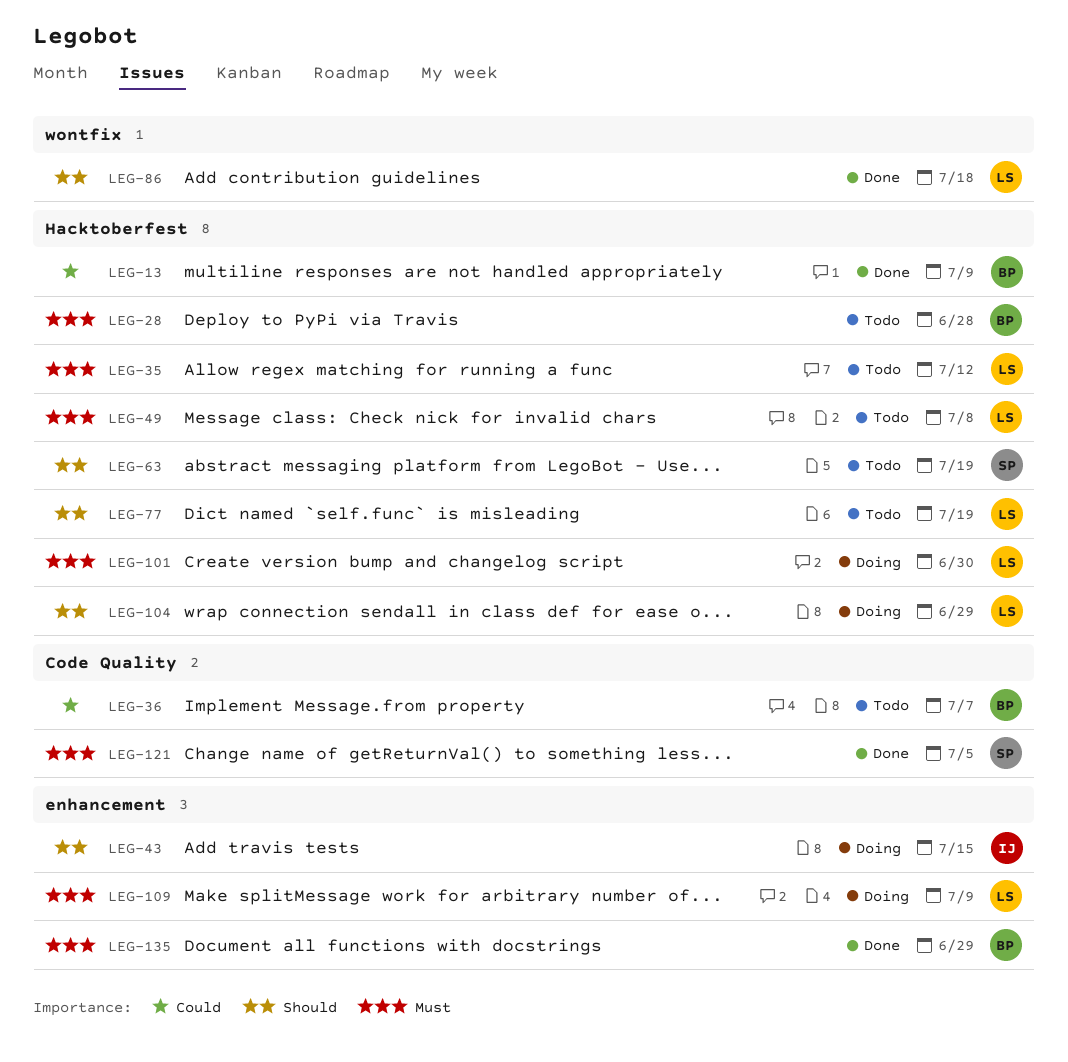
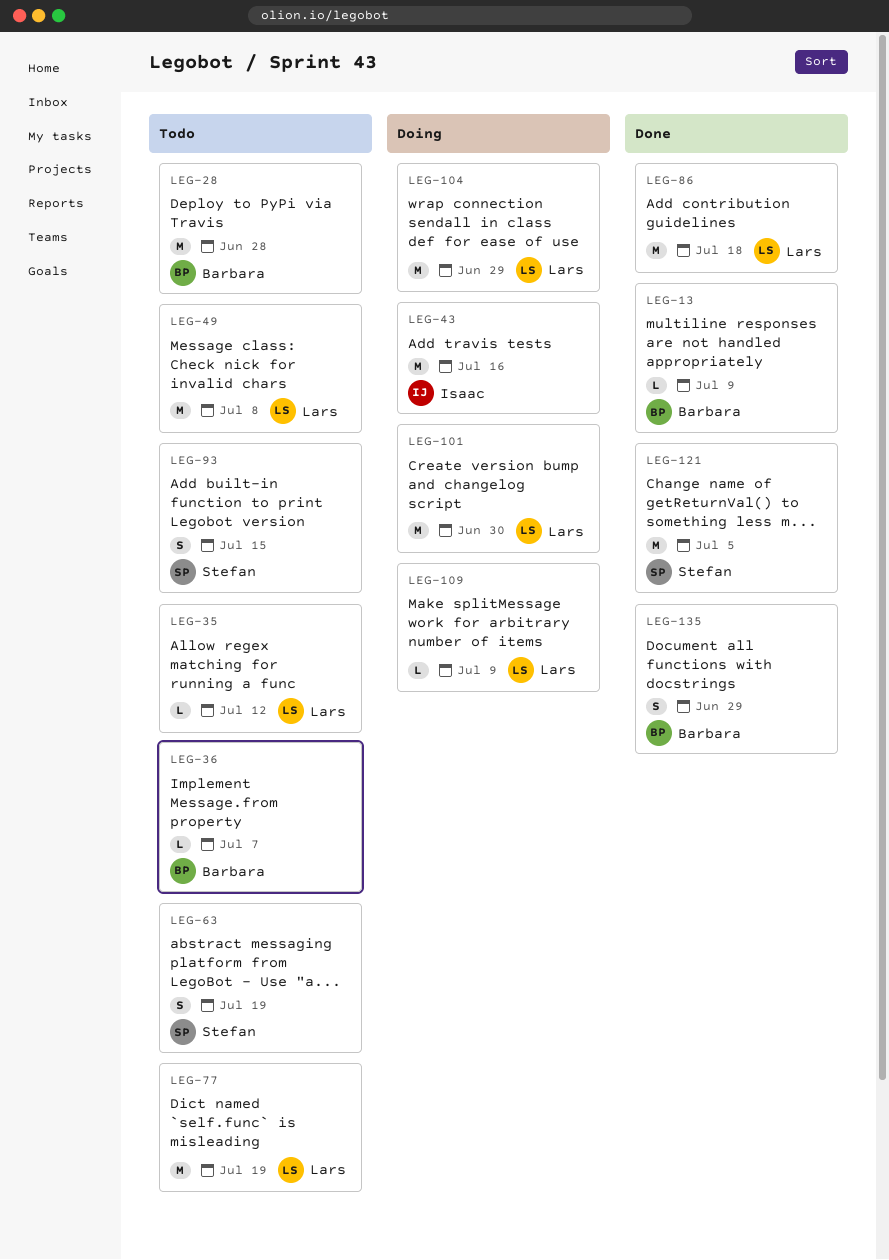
LEG-43, due: Jul 15 -> Jul 16
LEG-93: none -> present

